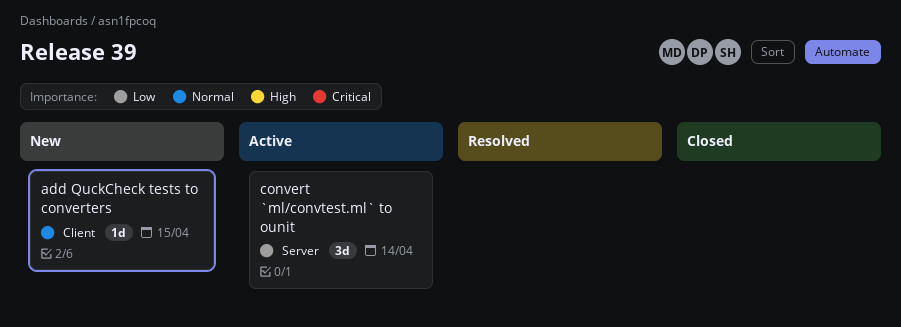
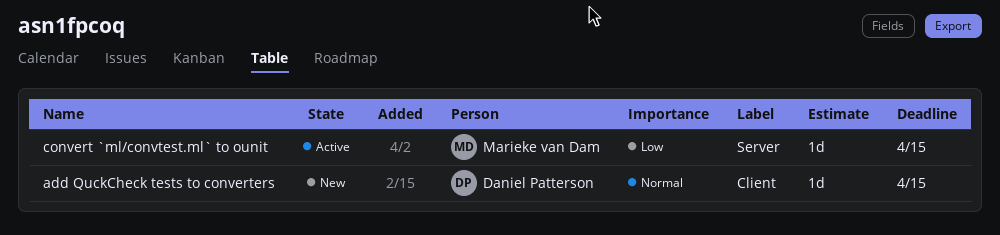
convert `ml/convtest.ml` to ounit, estimate: 3d -> 1d
convert `ml/convtest.ml` to ounit, due: Apr 14 -> Apr 15

